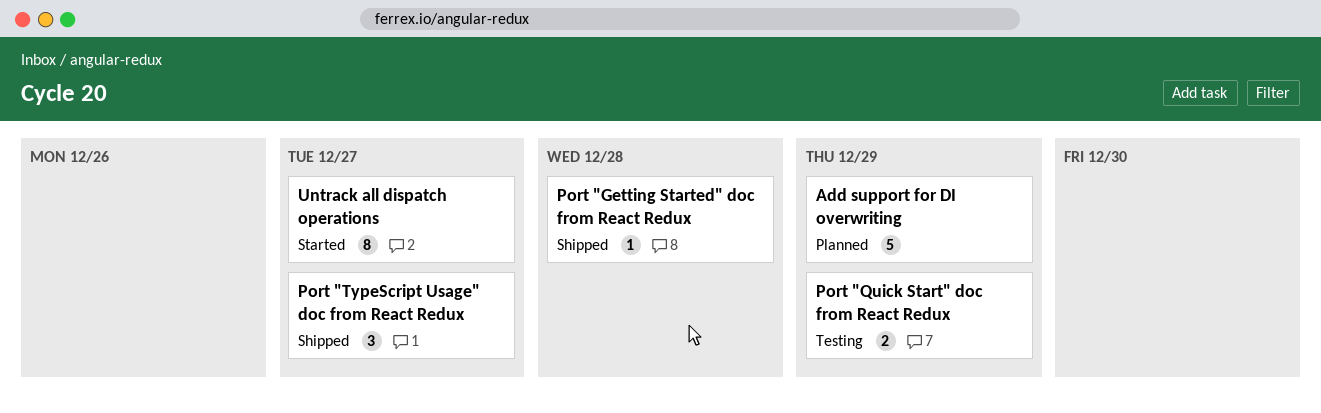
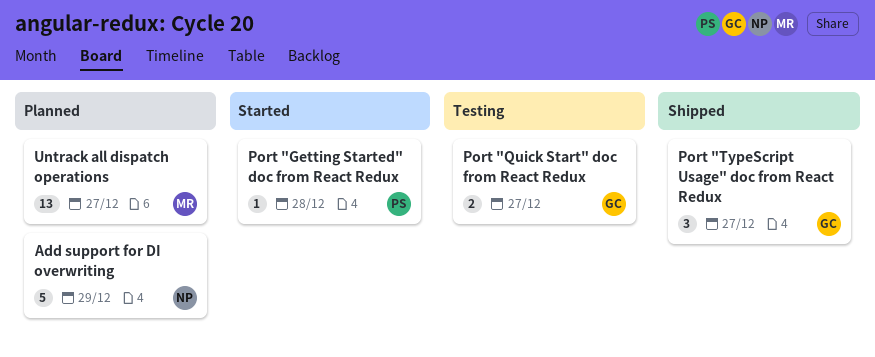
Port "Getting Started" doc from React Redux, status: Shipped -> Started
Port "Quick Start" doc from React Redux, due: Dec 29 -> Dec 27
Untrack all dispatch operations, status: Started -> Planned
Untrack all dispatch operations, estimate: 8 -> 13

